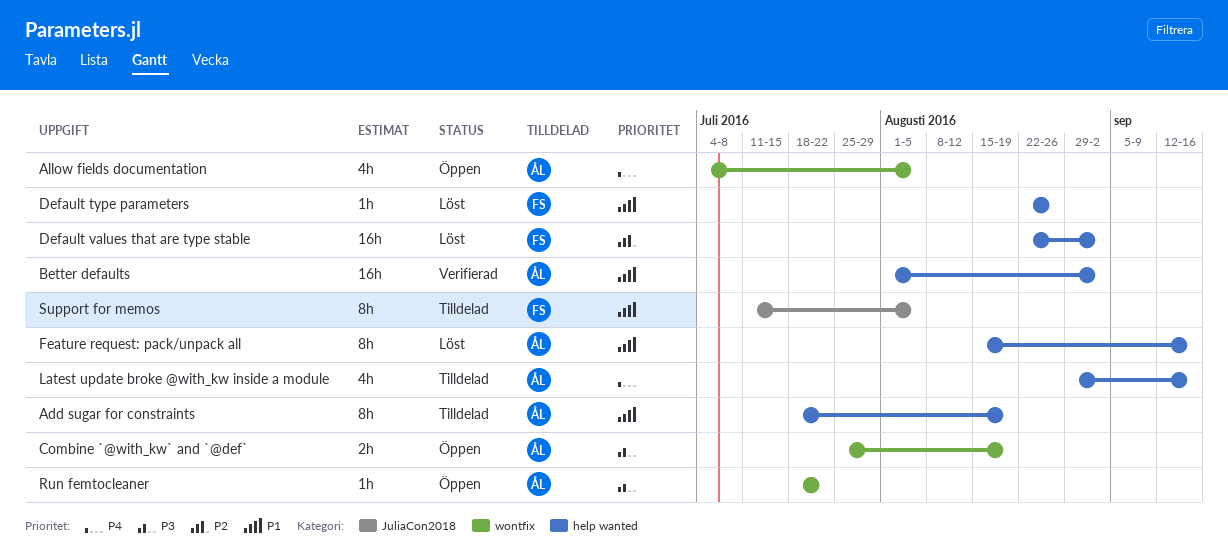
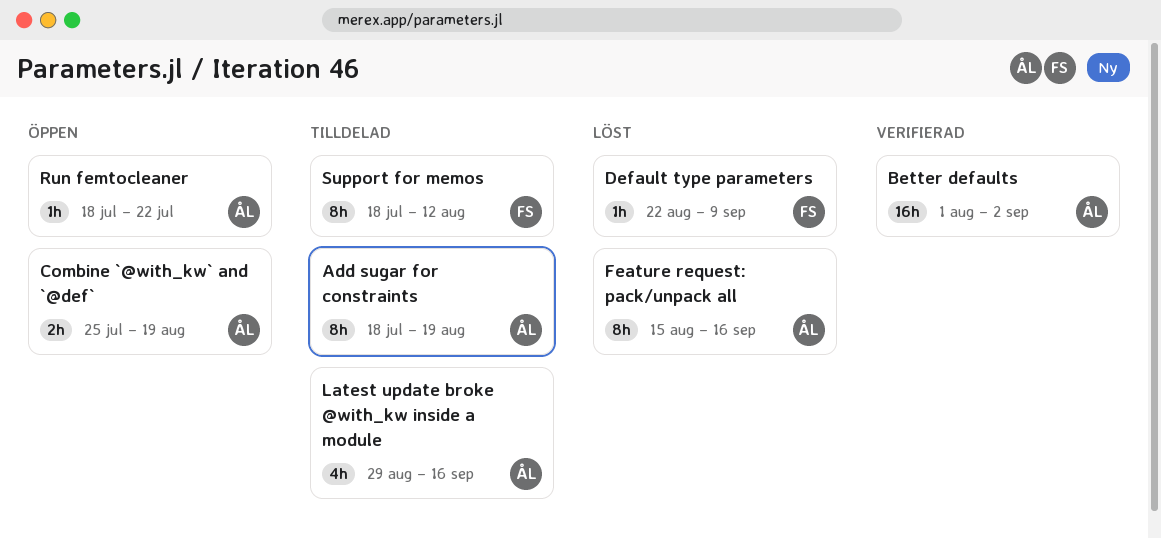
Allow fields documentation: present -> none
Default type parameters, due: Aug 26 -> Sep 9
Default values that are type stable: present -> none
Support for memos, start: Jul 11 -> Jul 18
Support for memos, due: Aug 5 -> Aug 12

